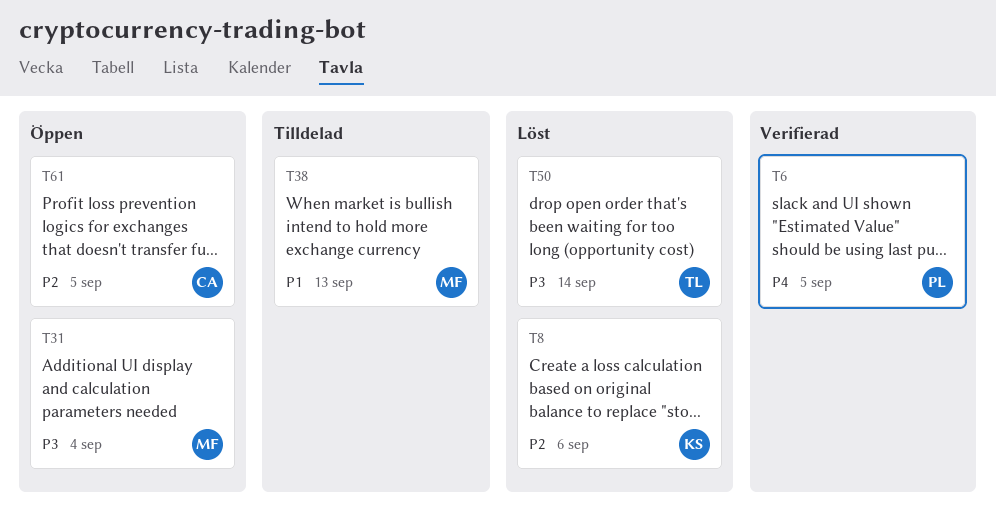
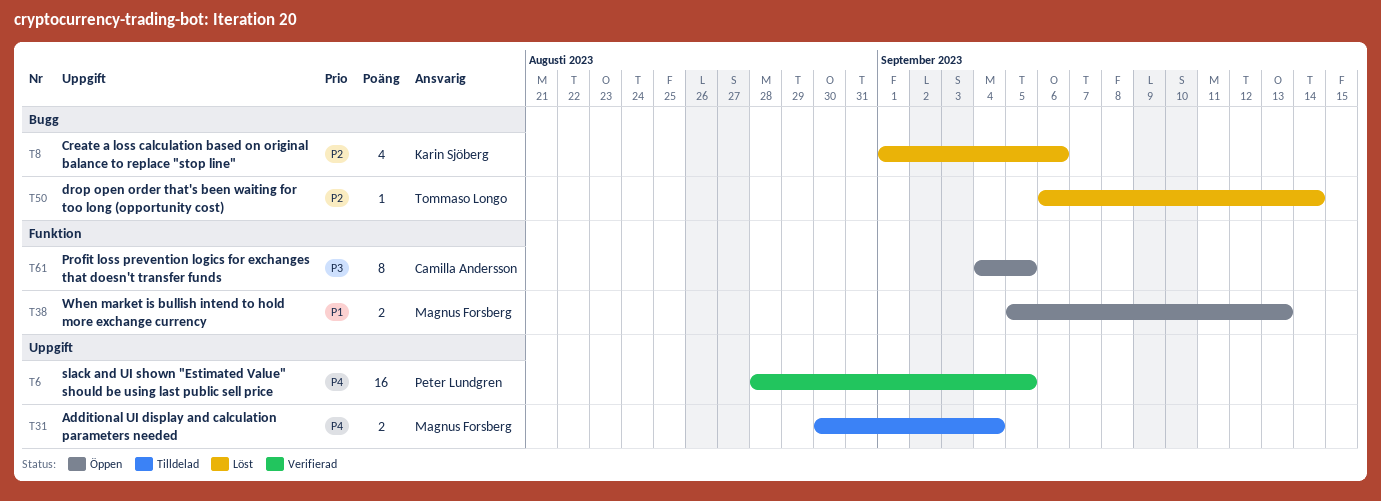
T31, status: Öppen -> Tilldelad
T31, priority: P3 -> P4
T38, status: Tilldelad -> Öppen
T50, priority: P3 -> P2
T61, priority: P2 -> P3

